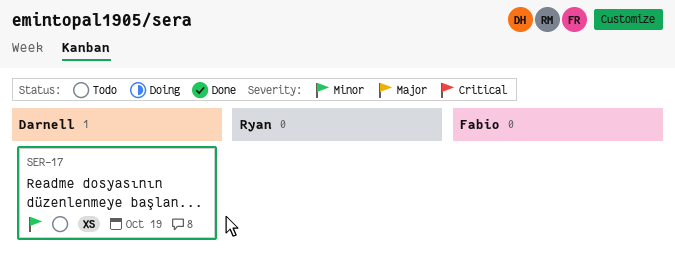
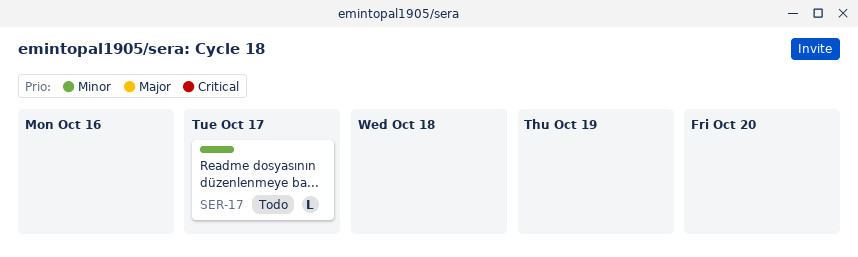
SER-17, estimate: XS -> L
SER-17, due: Oct 19 -> Oct 17

